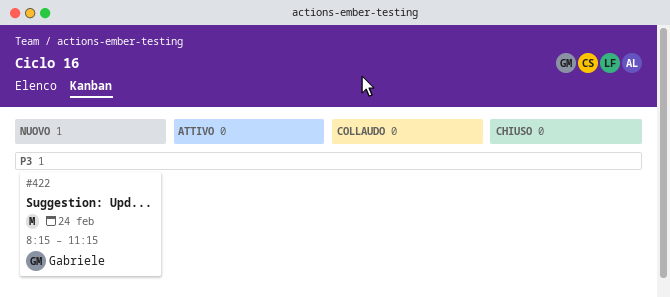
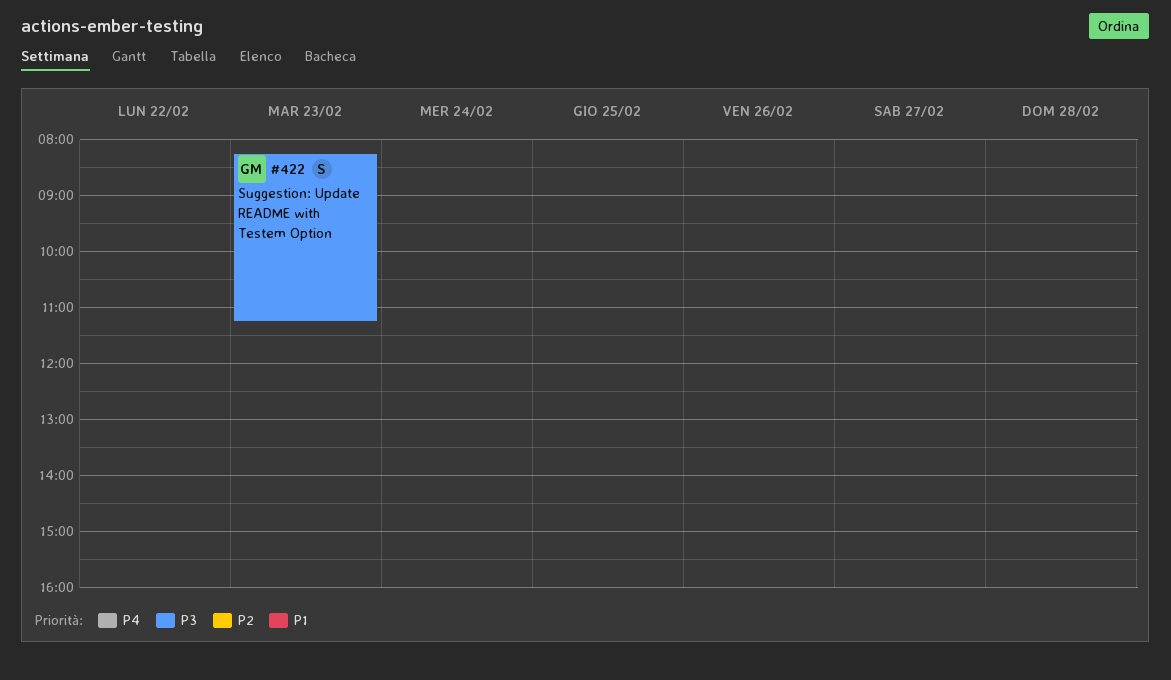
#422, estimate: M -> S
#422, day: Feb 24 -> Feb 23

